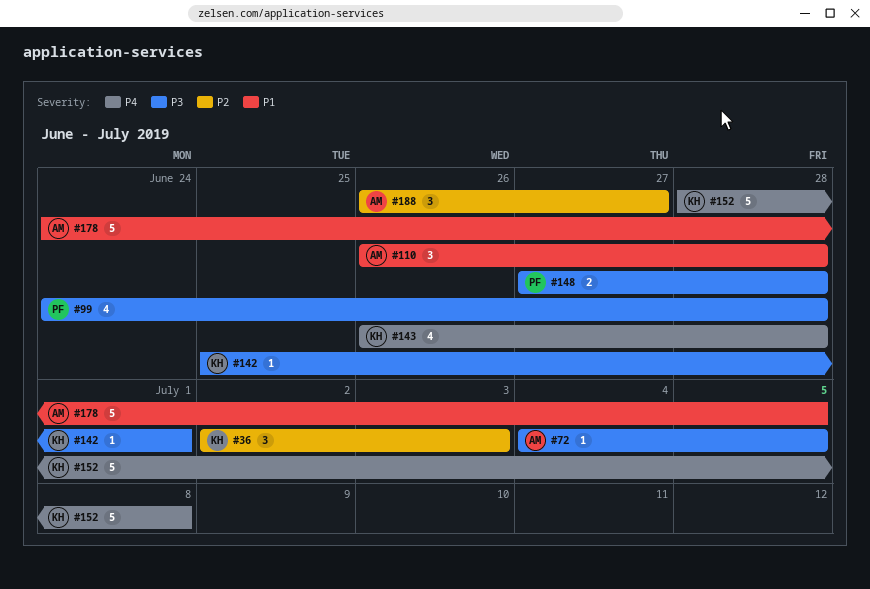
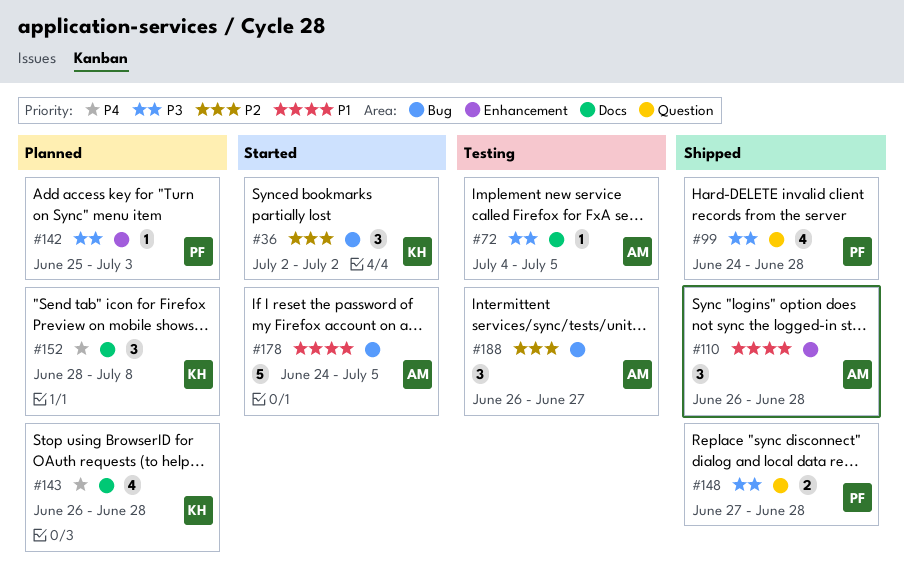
#36, due: Jul 3 -> Jul 2
#142, owner: KH -> PF
#142, due: Jul 1 -> Jul 3
#152, estimate: 5 -> 3

